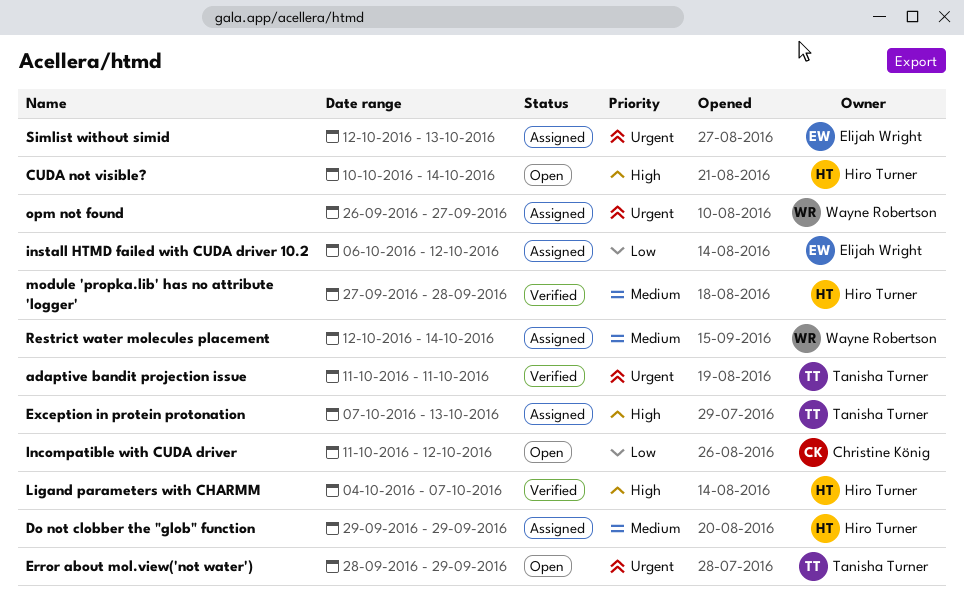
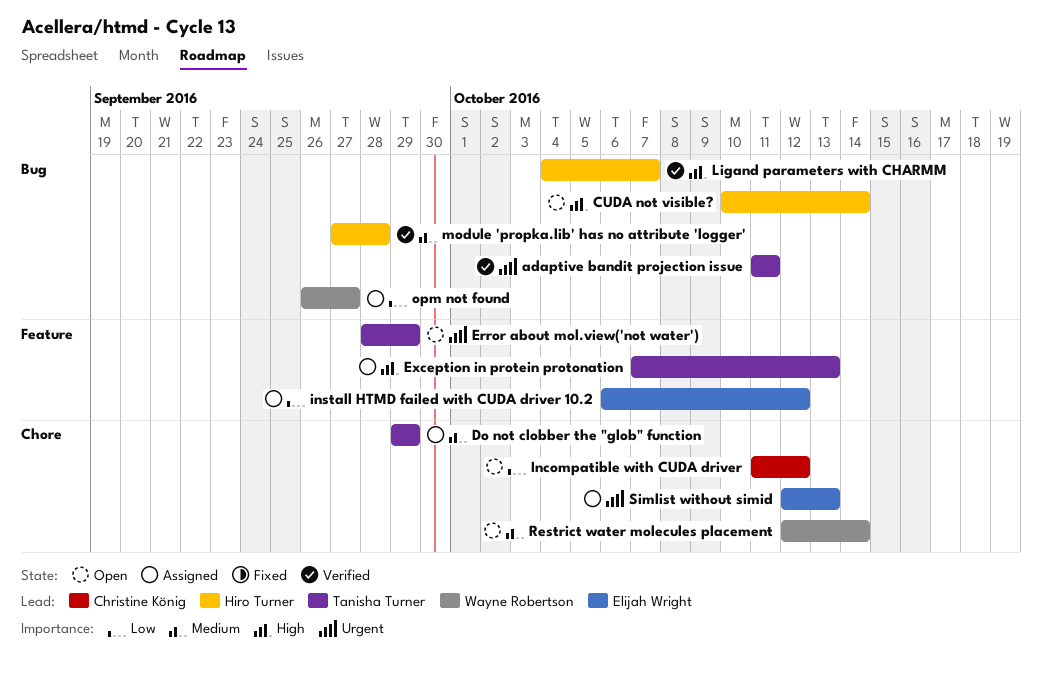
Do not clobber the "glob" function, owner: Hiro Turner -> Tanisha Turner
opm not found, priority: Urgent -> Low
Restrict water molecules placement, status: Assigned -> Open

